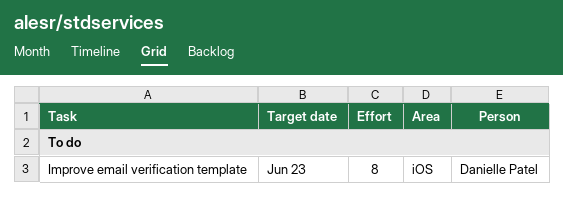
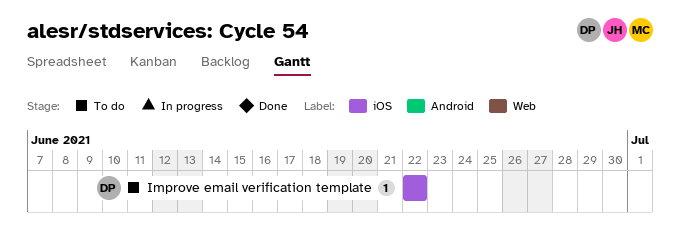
Improve email verification template, estimate: 8 -> 1
Improve email verification template, due: Jun 23 -> Jun 22

